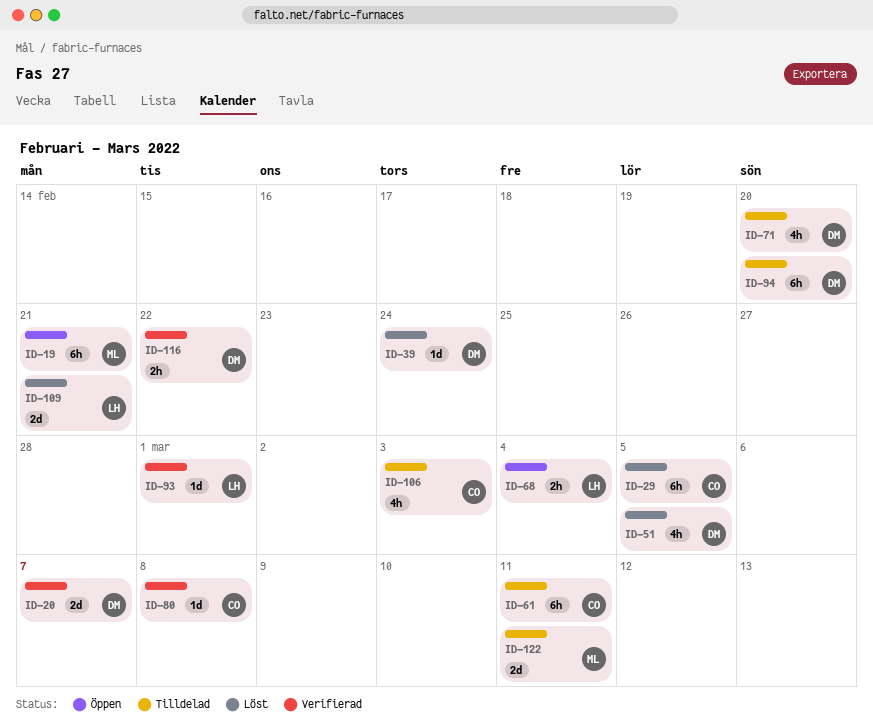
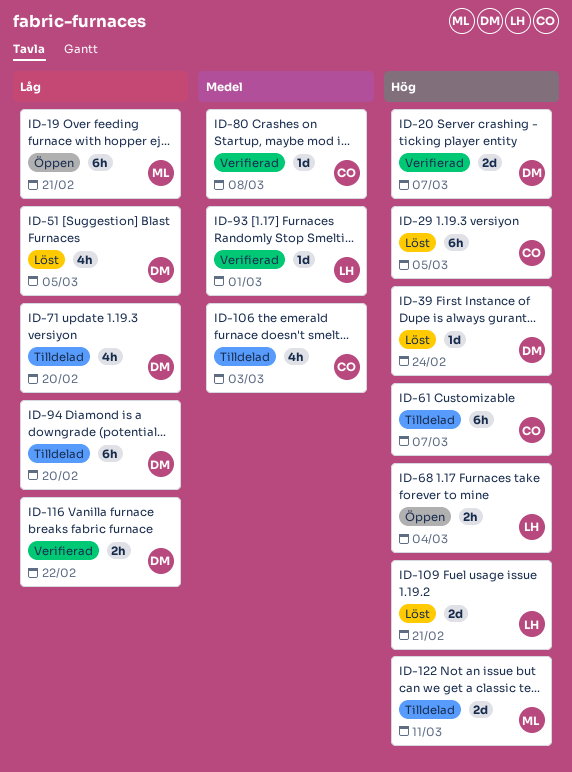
ID-61, due: Mar 11 -> Mar 7

